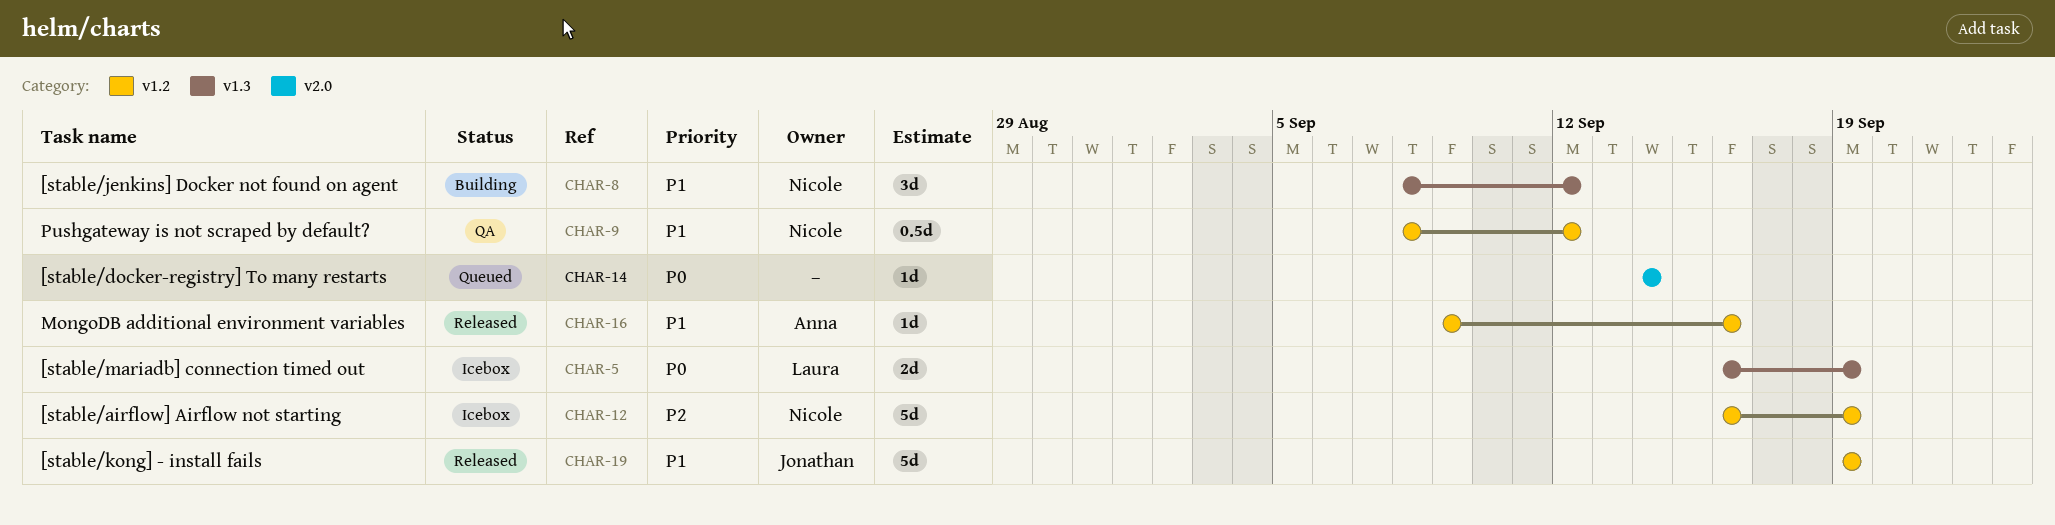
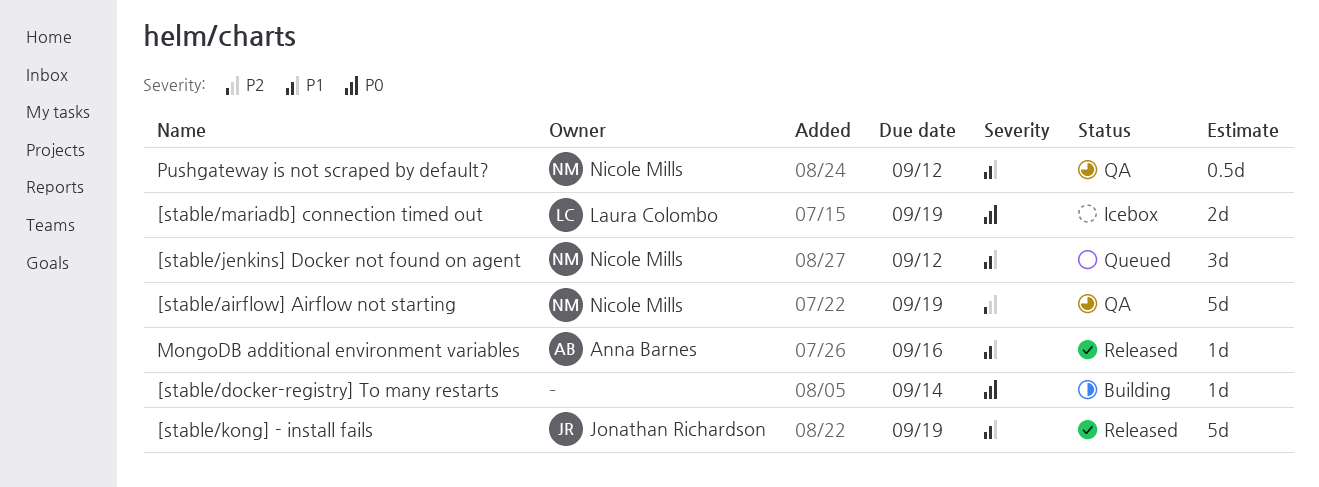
[stable/airflow] Airflow not starting, status: Icebox -> QA
[stable/docker-registry] To many restarts, status: Queued -> Building
[stable/jenkins] Docker not found on agent, status: Building -> Queued

